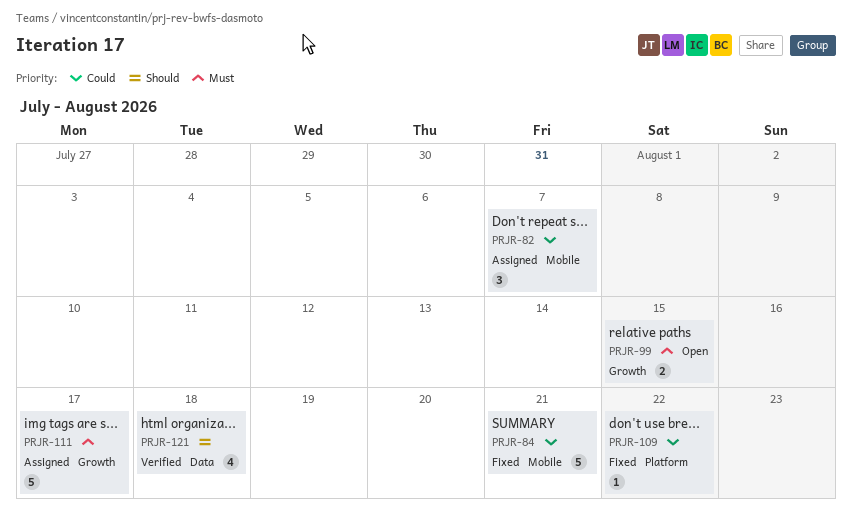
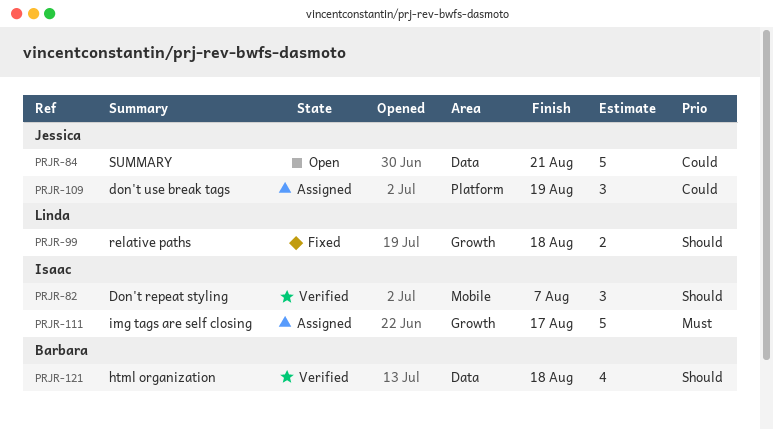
PRJR-82, status: Assigned -> Verified
PRJR-82, priority: Could -> Should
PRJR-84, status: Fixed -> Open
PRJR-84, label: Mobile -> Data
PRJR-99, status: Open -> Fixed
PRJR-99, priority: Must -> Should
PRJR-99, due: Aug 15 -> Aug 18
PRJR-109, status: Fixed -> Assigned
PRJR-109, estimate: 1 -> 3
PRJR-109, due: Aug 22 -> Aug 19

